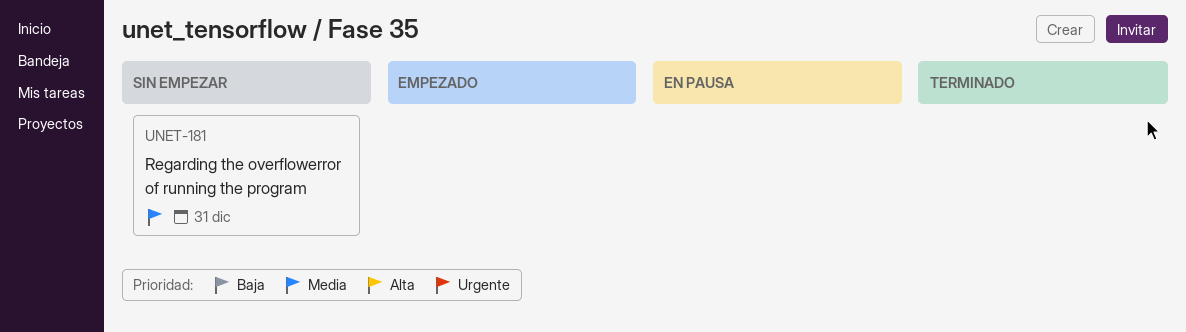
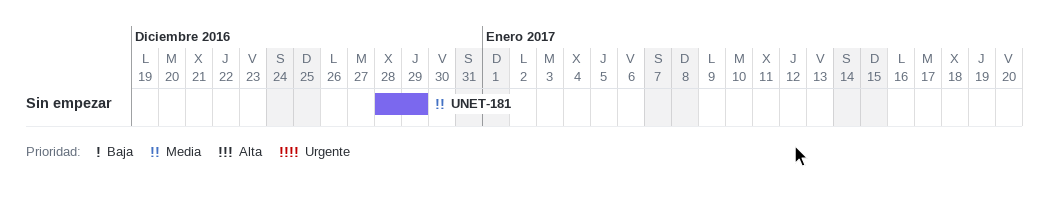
UNET-181, due: Dec 31 -> Dec 29

